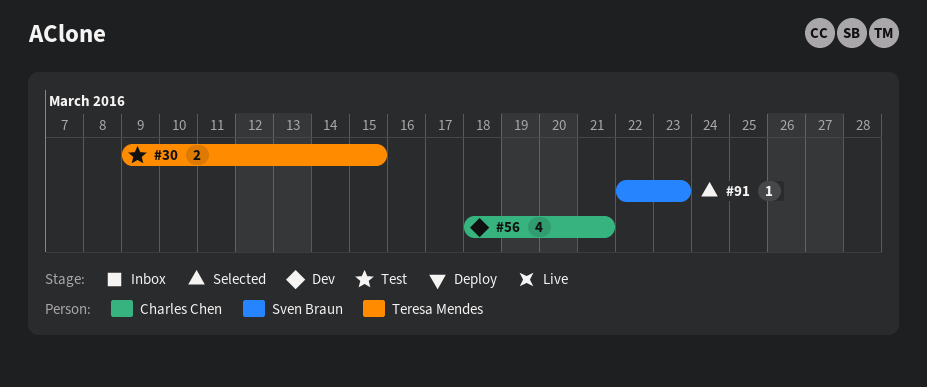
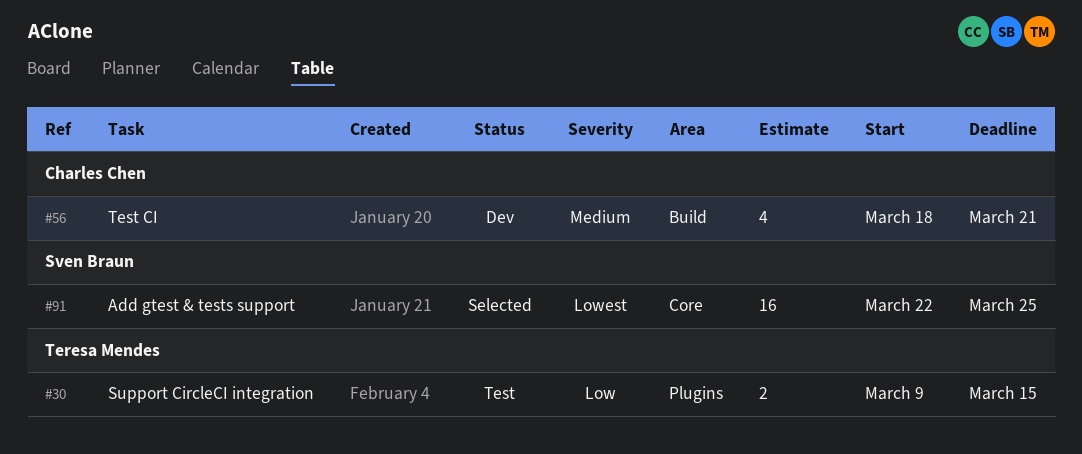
#91, estimate: 1 -> 16
#91, due: Mar 23 -> Mar 25

